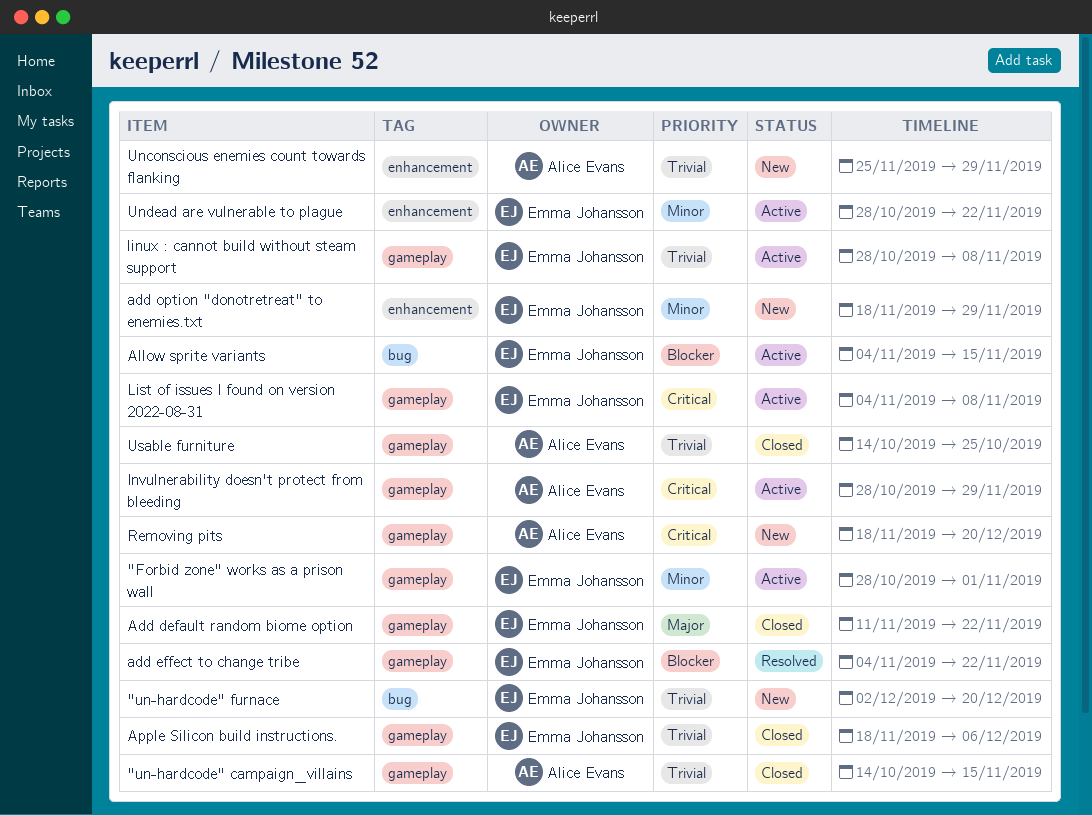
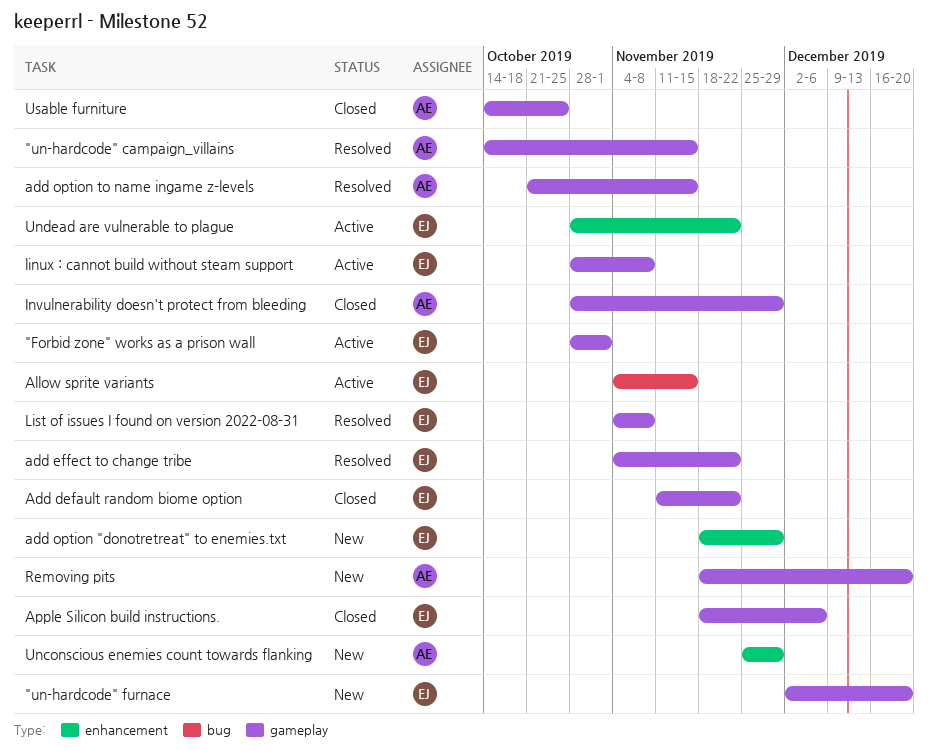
"un-hardcode" campaign_villains, status: Closed -> Resolved
"un-hardcode" furnace, label: bug -> gameplay
add option to name ingame z-levels: none -> present
Invulnerability doesn't protect from bleeding, status: Active -> Closed
List of issues I found on version 2022-08-31, status: Active -> Resolved

